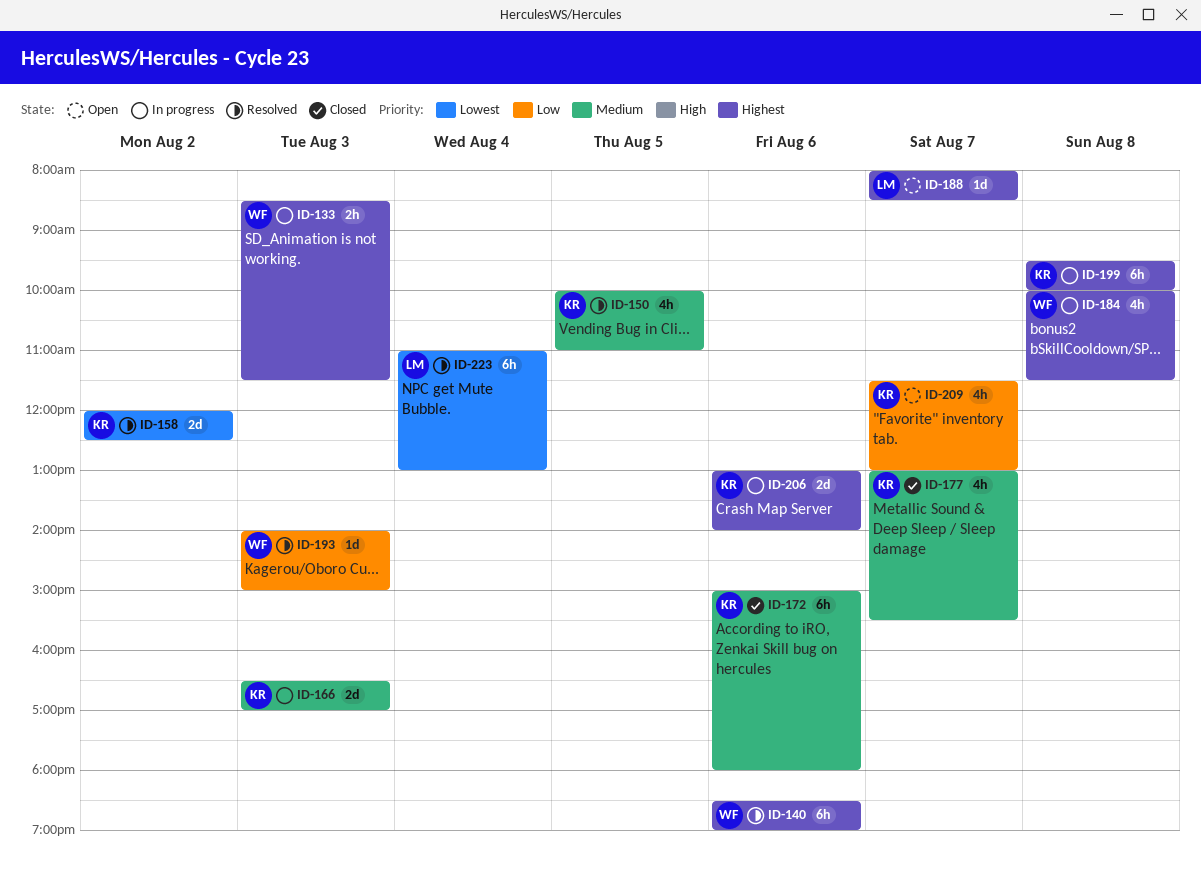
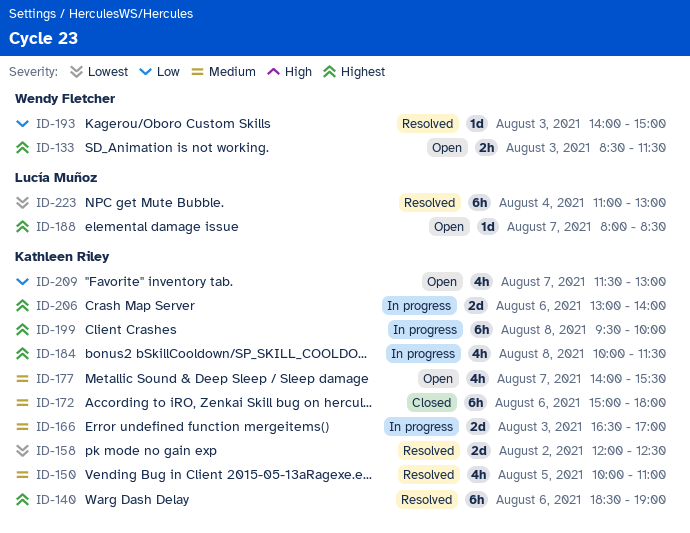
ID-133, status: In progress -> Open
ID-140, owner: Wendy Fletcher -> Kathleen Riley
ID-177, status: Closed -> Open
ID-177, begins: 13:00 -> 14:00
ID-184, owner: Wendy Fletcher -> Kathleen Riley

